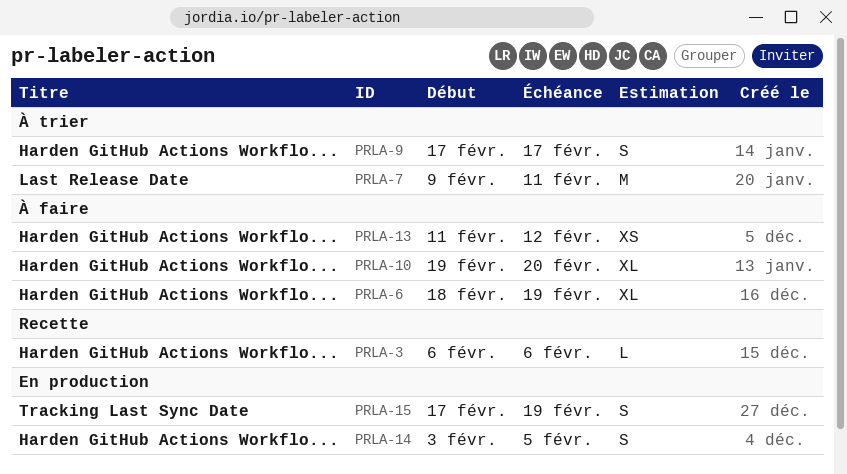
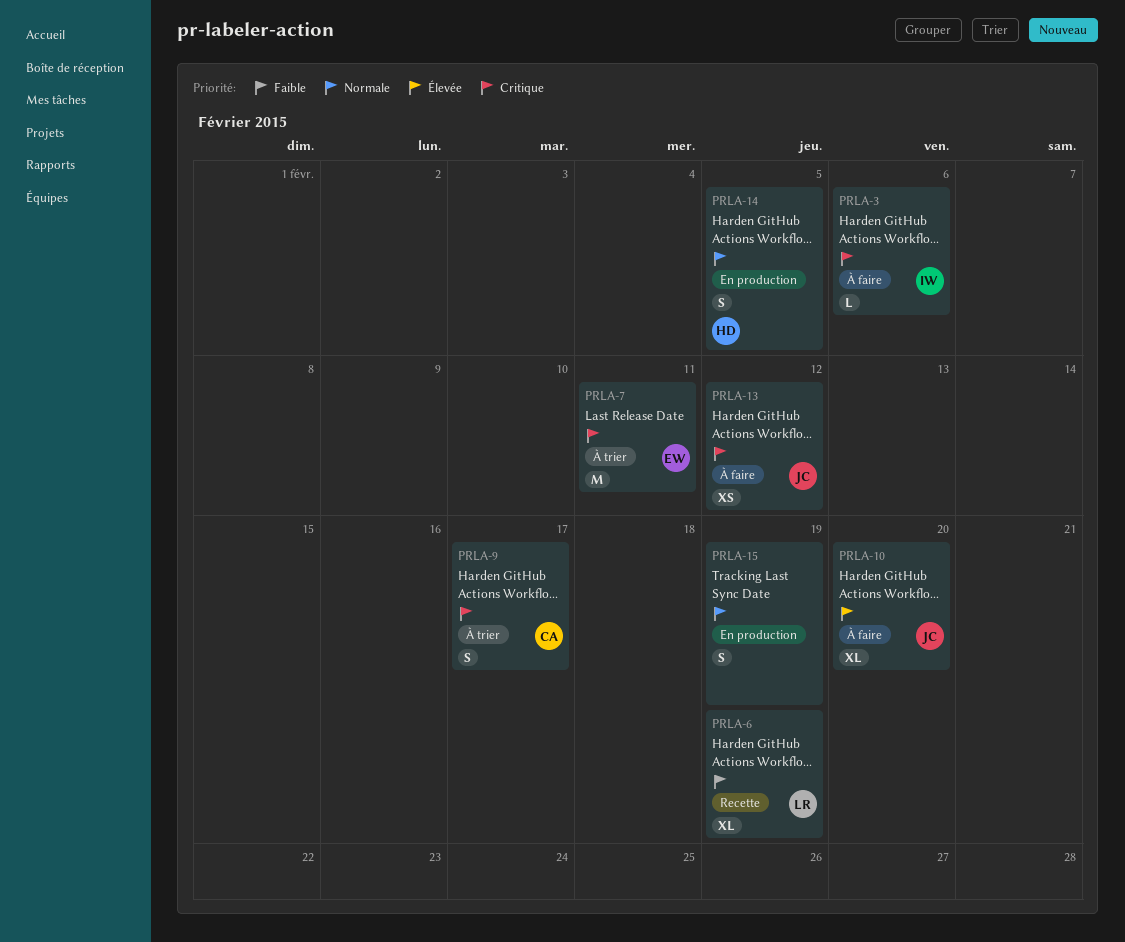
PRLA-3, status: Recette -> À faire
PRLA-6, status: À faire -> Recette

